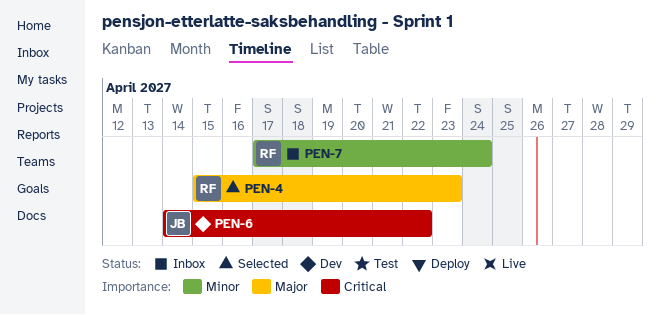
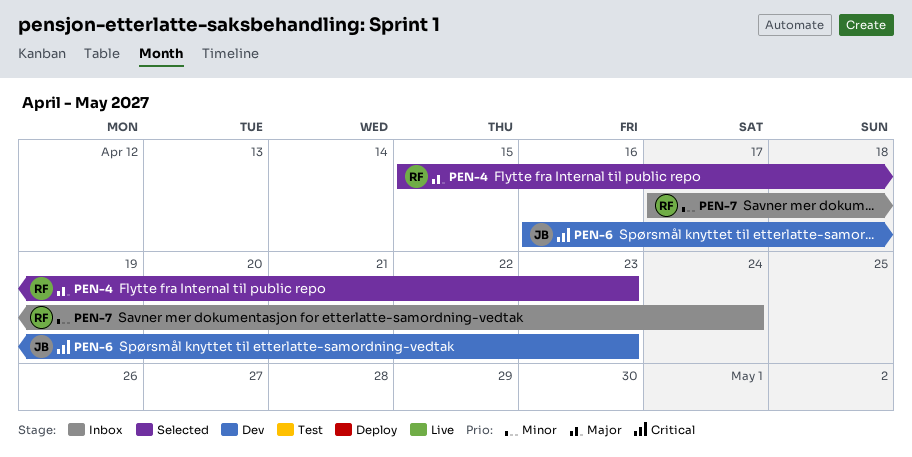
PEN-6, start: Apr 14 -> Apr 16
PEN-6, due: Apr 22 -> Apr 23

